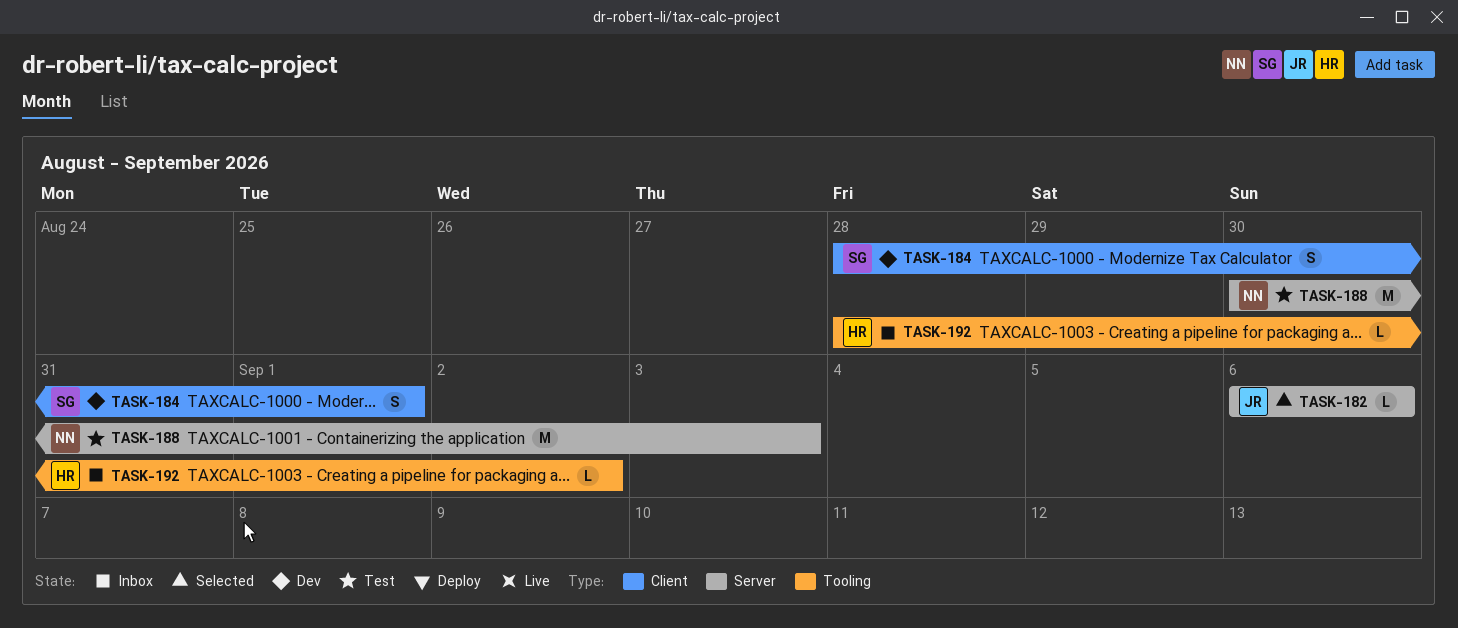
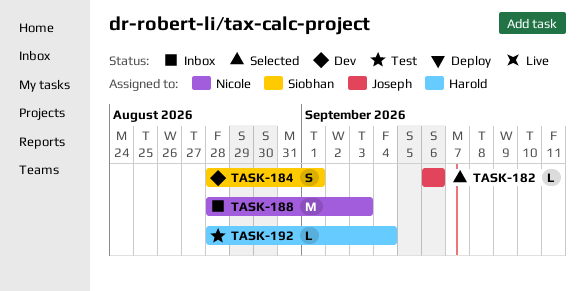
TASK-188, status: Test -> Inbox
TASK-188, start: Aug 30 -> Aug 28
TASK-192, status: Inbox -> Test
TASK-192, due: Sep 2 -> Sep 4

